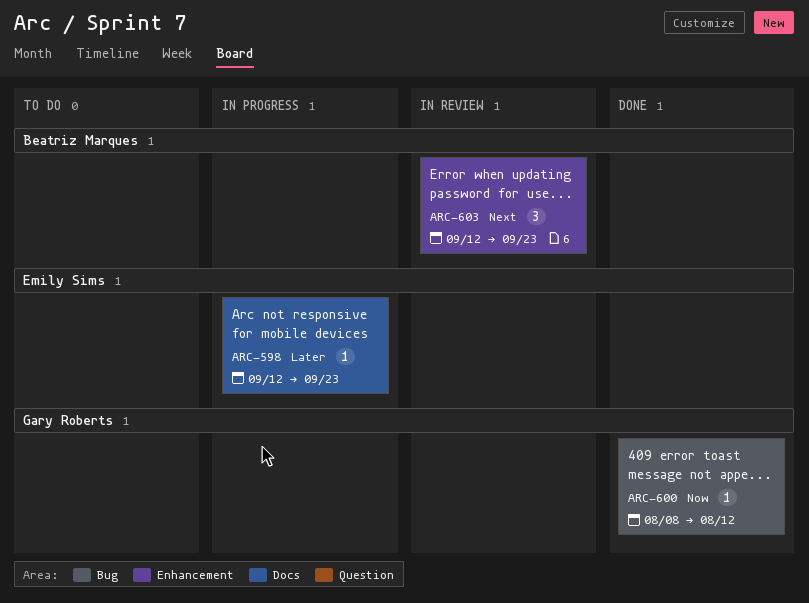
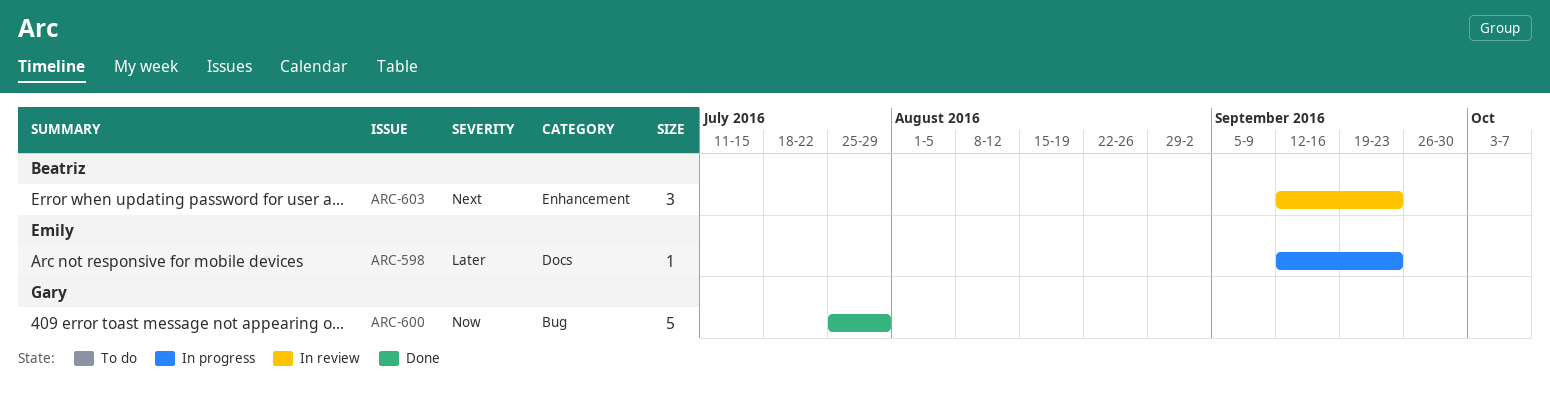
ARC-600, estimate: 1 -> 5
ARC-600, start: Aug 8 -> Jul 25
ARC-600, due: Aug 12 -> Jul 29

